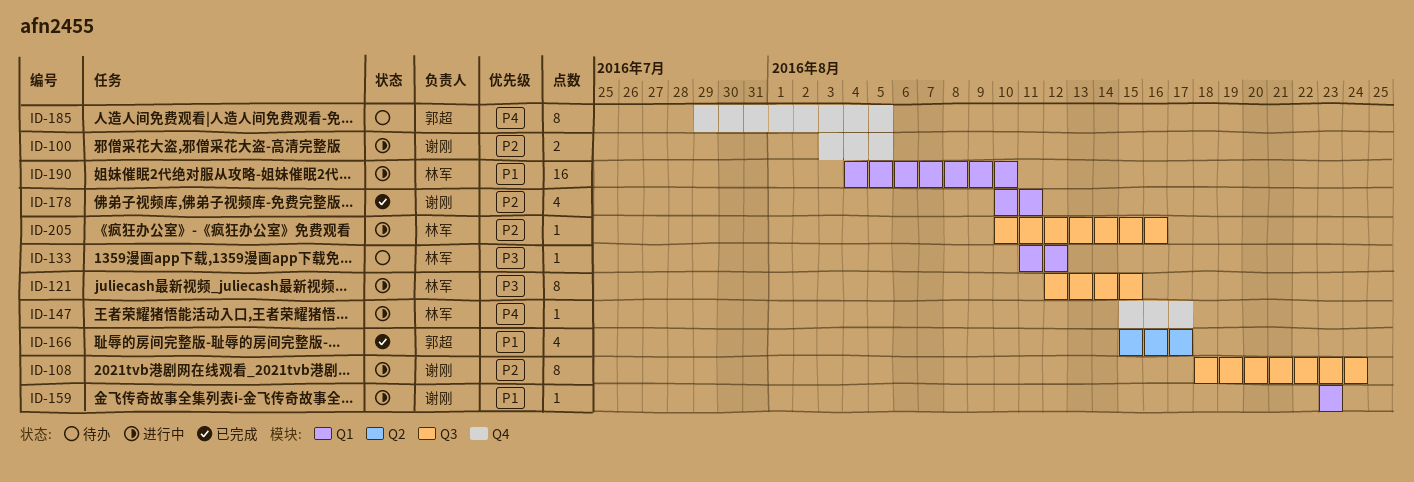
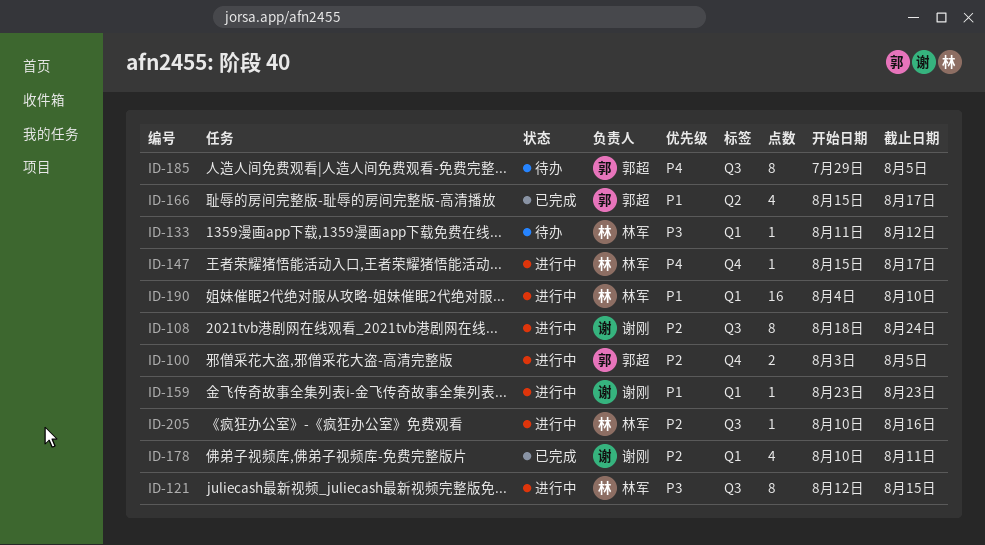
ID-100, owner: 谢刚 -> 郭超
ID-185, label: Q4 -> Q3

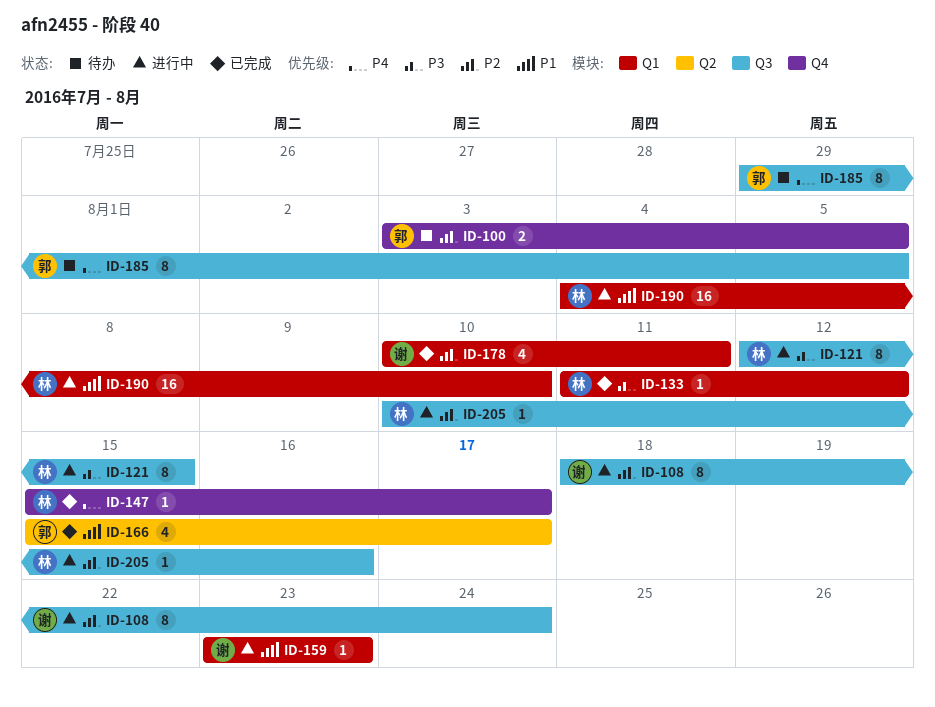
ID-100, status: 进行中 -> 待办
ID-133, status: 待办 -> 已完成
ID-147, status: 进行中 -> 已完成

